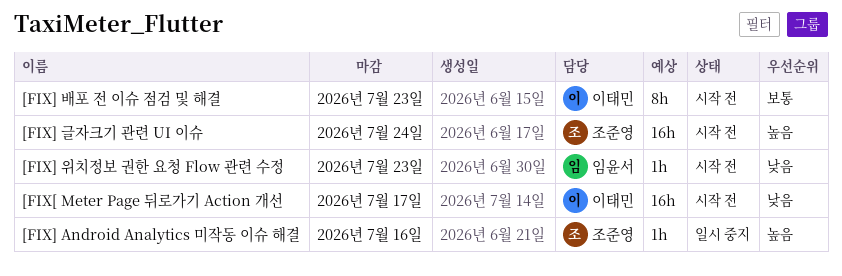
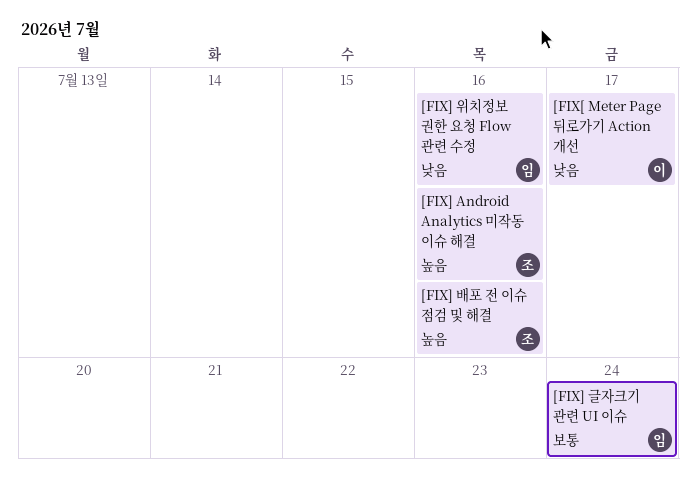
[FIX] 글자크기 관련 UI 이슈, owner: 조준영 -> 임윤서
[FIX] 글자크기 관련 UI 이슈, priority: 높음 -> 보통
[FIX] 배포 전 이슈 점검 및 해결, owner: 이태민 -> 조준영
[FIX] 배포 전 이슈 점검 및 해결, priority: 보통 -> 높음
[FIX] 배포 전 이슈 점검 및 해결, due: Jul 23 -> Jul 16
[FIX] 위치정보 권한 요청 Flow 관련 수정, due: Jul 23 -> Jul 16

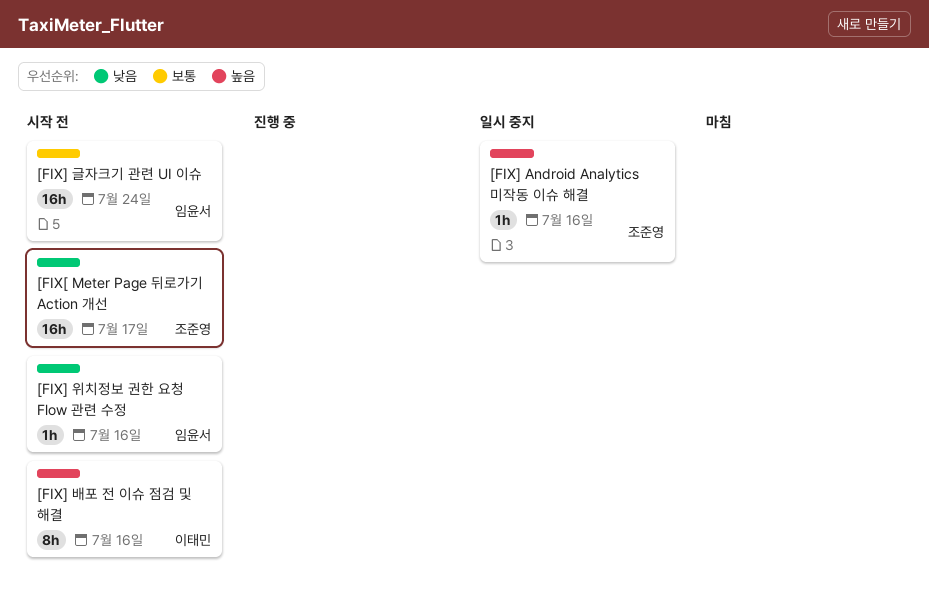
[FIX[ Meter Page 뒤로가기 Action 개선, owner: 이태민 -> 조준영
[FIX] 배포 전 이슈 점검 및 해결, owner: 조준영 -> 이태민

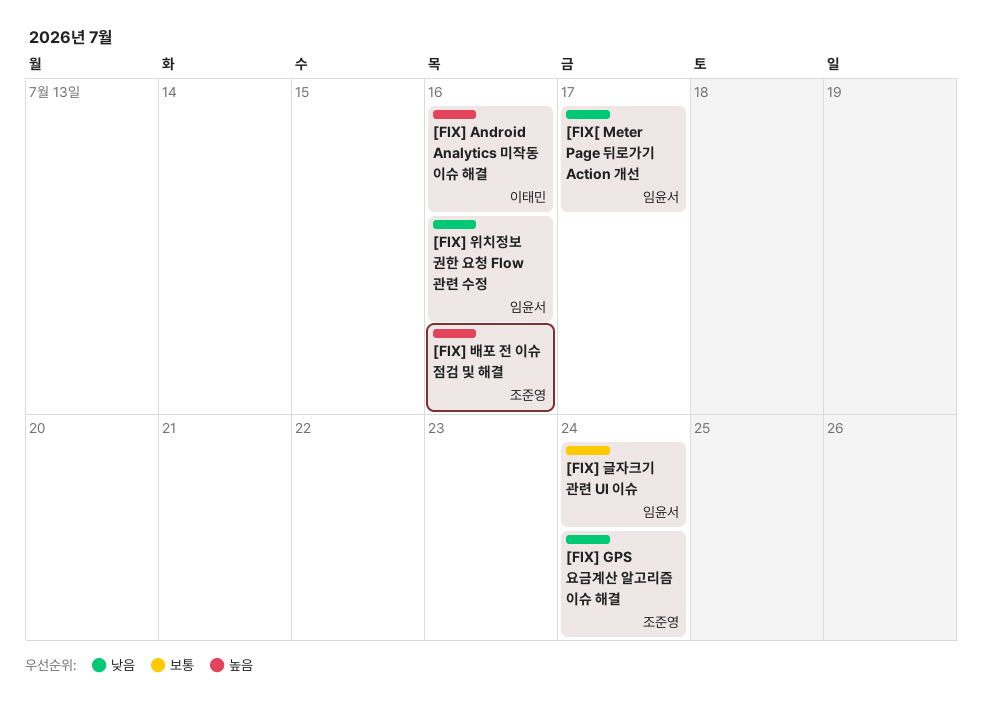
[FIX[ Meter Page 뒤로가기 Action 개선, owner: 조준영 -> 임윤서
[FIX] Android Analytics 미작동 이슈 해결, owner: 조준영 -> 이태민
[FIX] GPS 요금계산 알고리즘 이슈 해결: none -> present
[FIX] 배포 전 이슈 점검 및 해결, owner: 이태민 -> 조준영

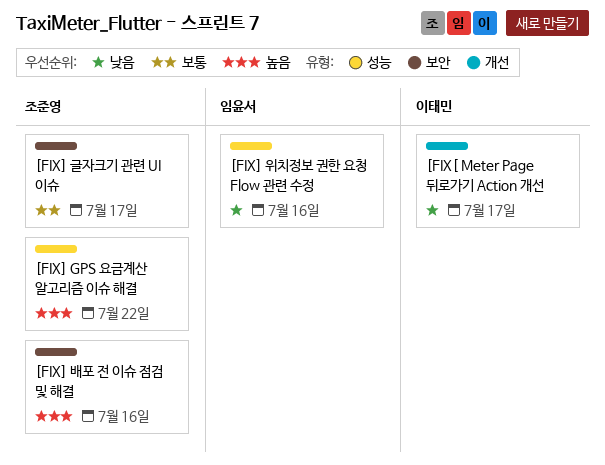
[FIX[ Meter Page 뒤로가기 Action 개선, owner: 임윤서 -> 이태민
[FIX] Android Analytics 미작동 이슈 해결: present -> none
[FIX] GPS 요금계산 알고리즘 이슈 해결, priority: 낮음 -> 높음
[FIX] GPS 요금계산 알고리즘 이슈 해결, due: Jul 24 -> Jul 22
[FIX] 글자크기 관련 UI 이슈, owner: 임윤서 -> 조준영
[FIX] 글자크기 관련 UI 이슈, due: Jul 24 -> Jul 17

